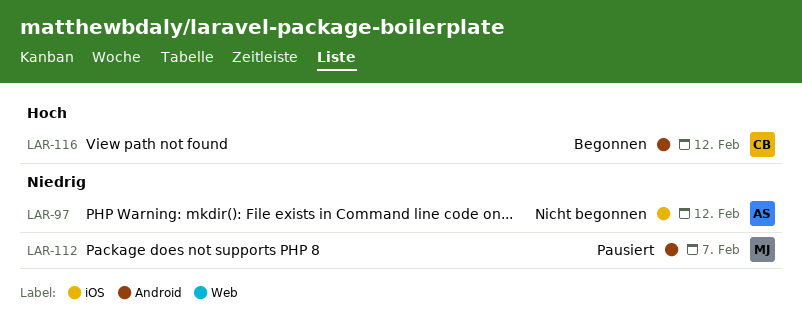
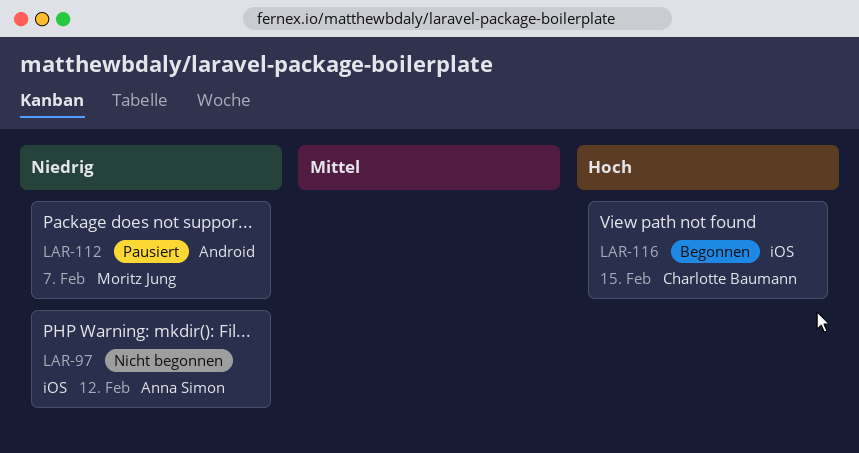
LAR-116, label: Android -> iOS
LAR-116, due: Feb 12 -> Feb 15

